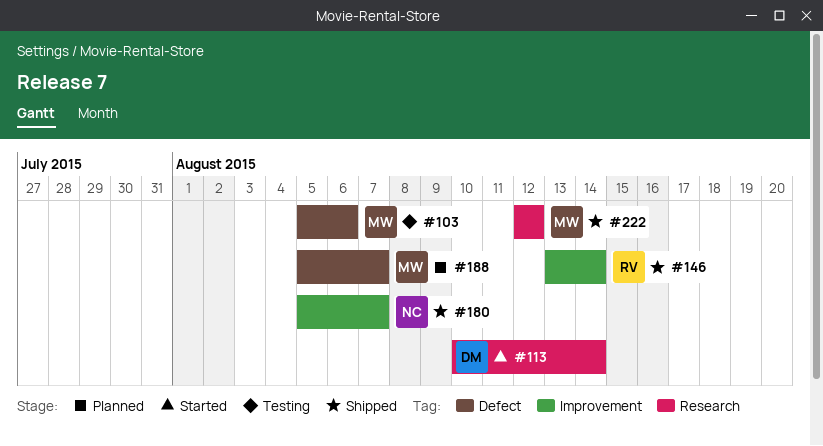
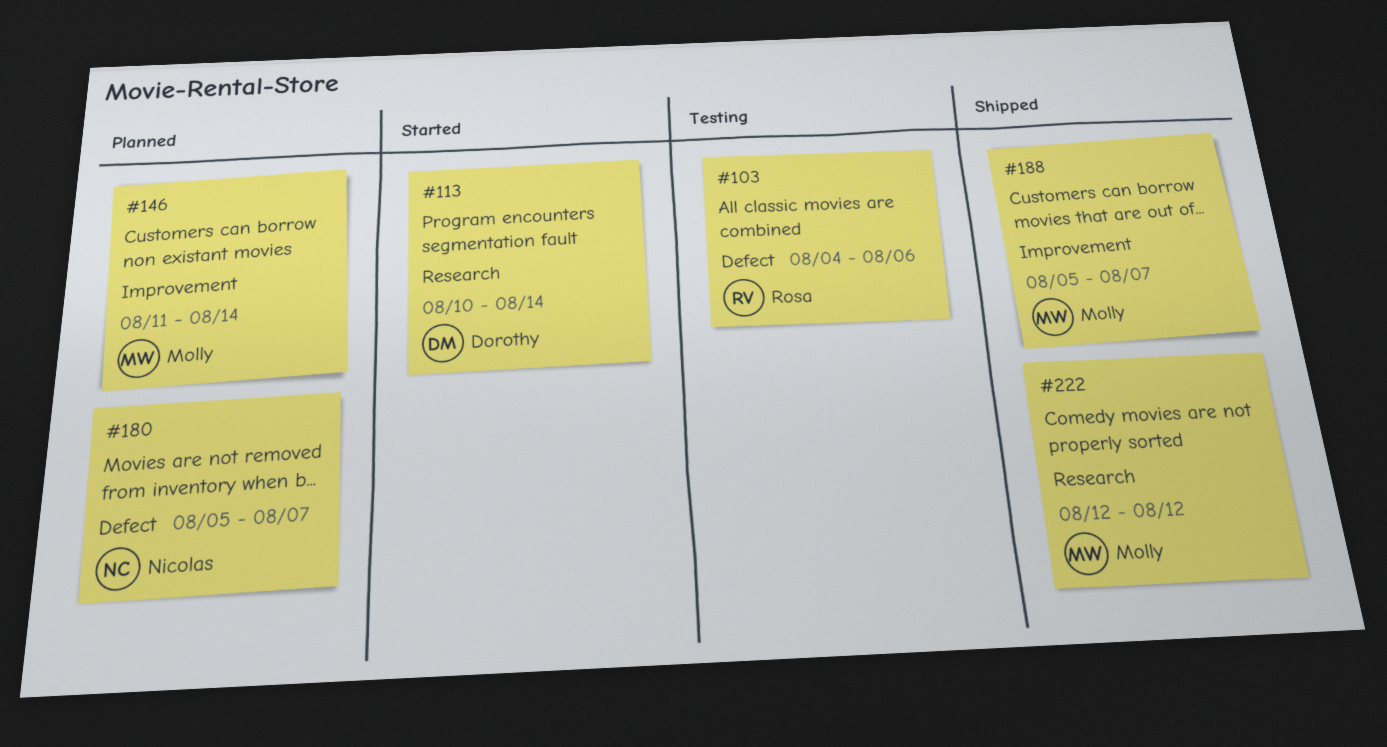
#103, owner: Molly -> Rosa
#103, start: Aug 5 -> Aug 4
#146, status: Shipped -> Planned
#146, owner: Rosa -> Molly
#146, start: Aug 13 -> Aug 11
#180, status: Shipped -> Planned
#180, label: Improvement -> Defect
#188, status: Planned -> Shipped
#188, label: Defect -> Improvement

